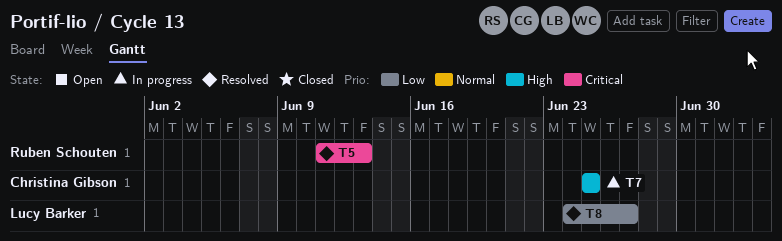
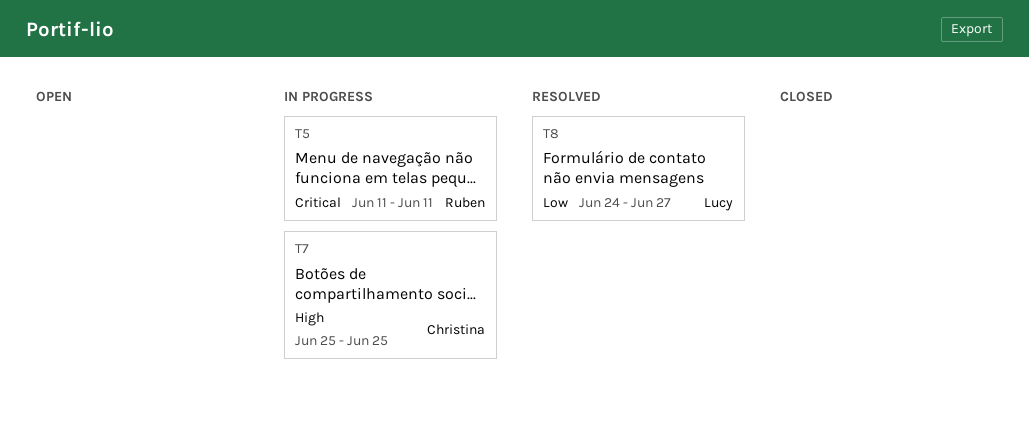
T5, status: Resolved -> In progress
T5, due: Jun 13 -> Jun 11

